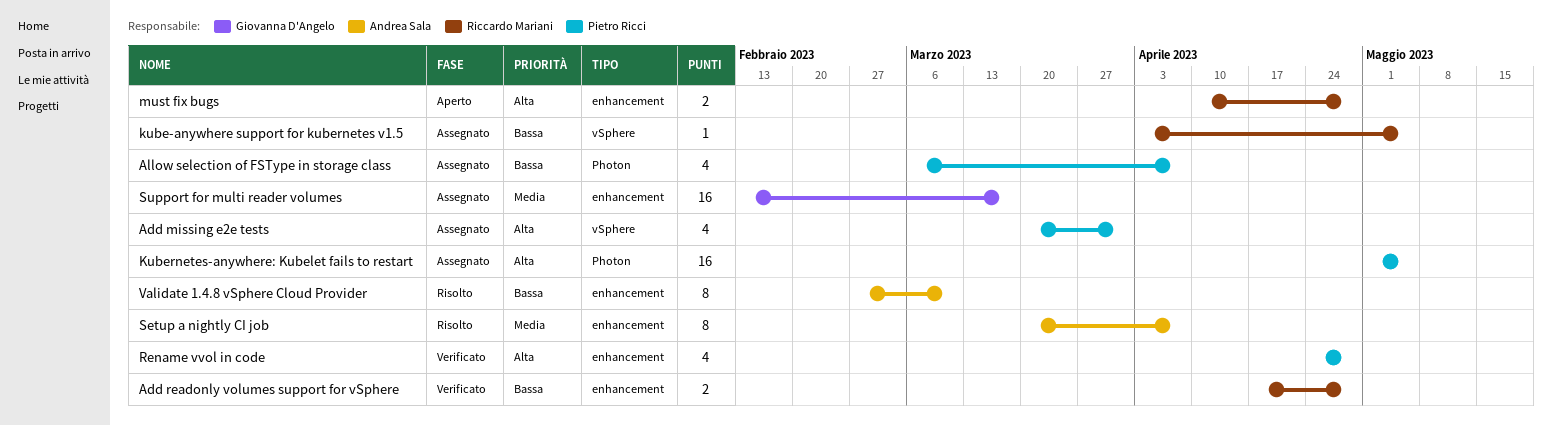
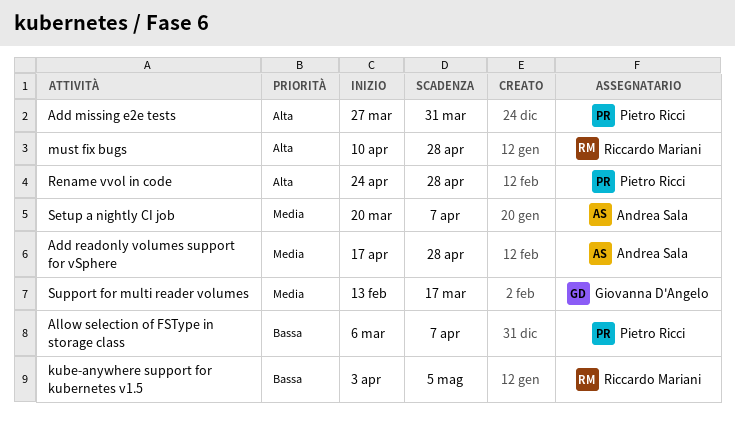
Add missing e2e tests, start: Mar 20 -> Mar 27
Add readonly volumes support for vSphere, owner: Riccardo Mariani -> Andrea Sala
Add readonly volumes support for vSphere, priority: Bassa -> Media
Kubernetes-anywhere: Kubelet fails to restart: present -> none
Validate 1.4.8 vSphere Cloud Provider: present -> none

